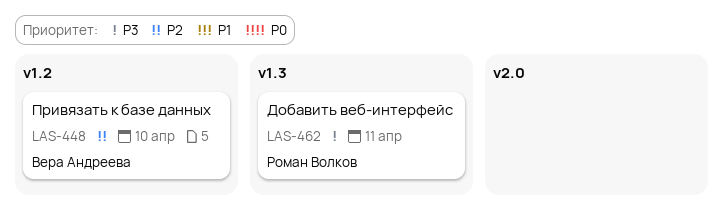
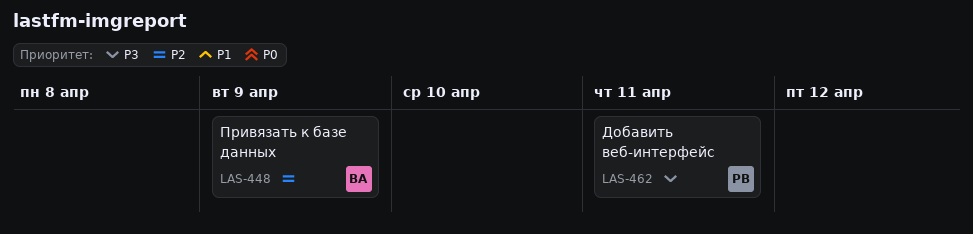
LAS-448, due: Apr 10 -> Apr 9

